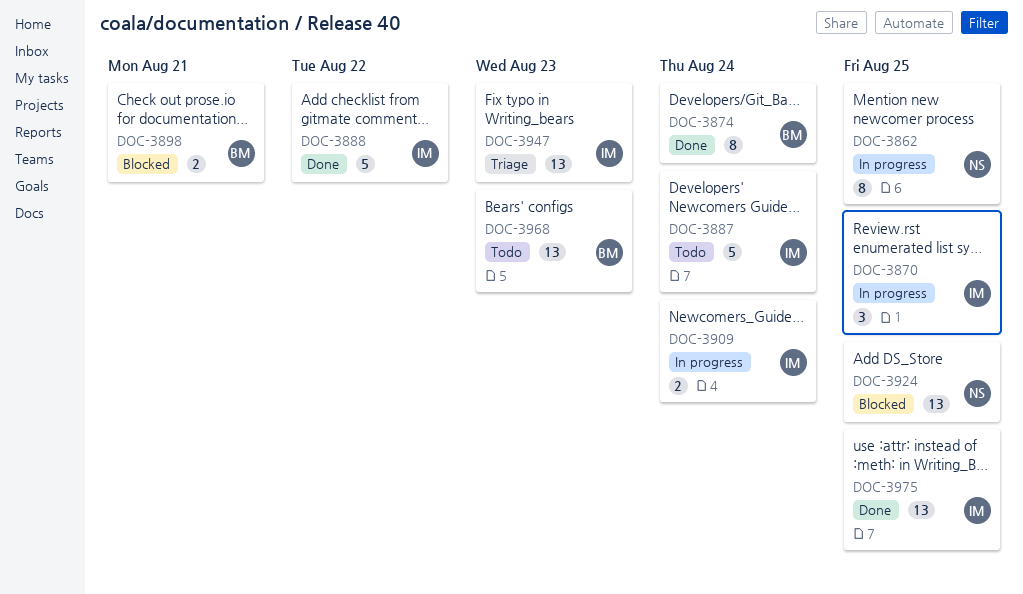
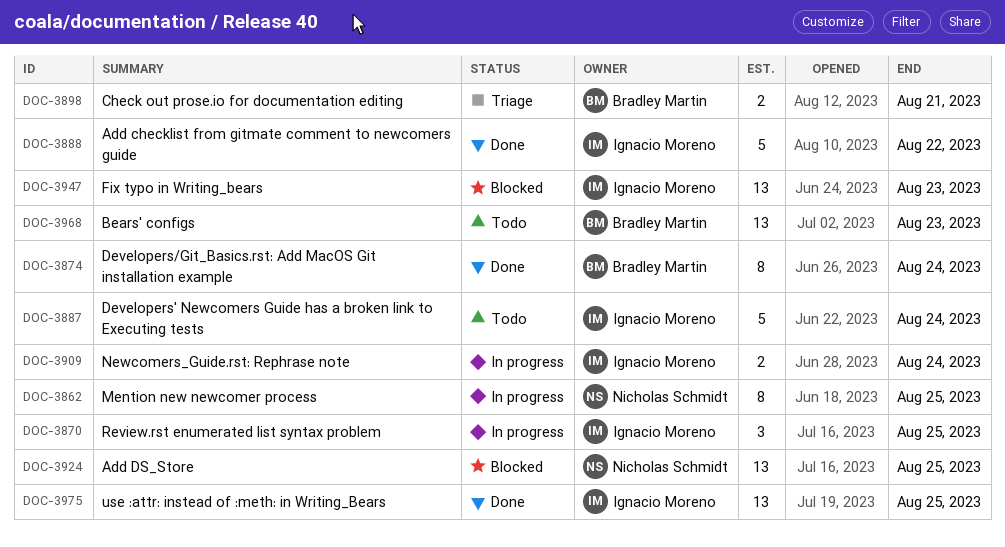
DOC-3898, status: Blocked -> Triage
DOC-3947, status: Triage -> Blocked

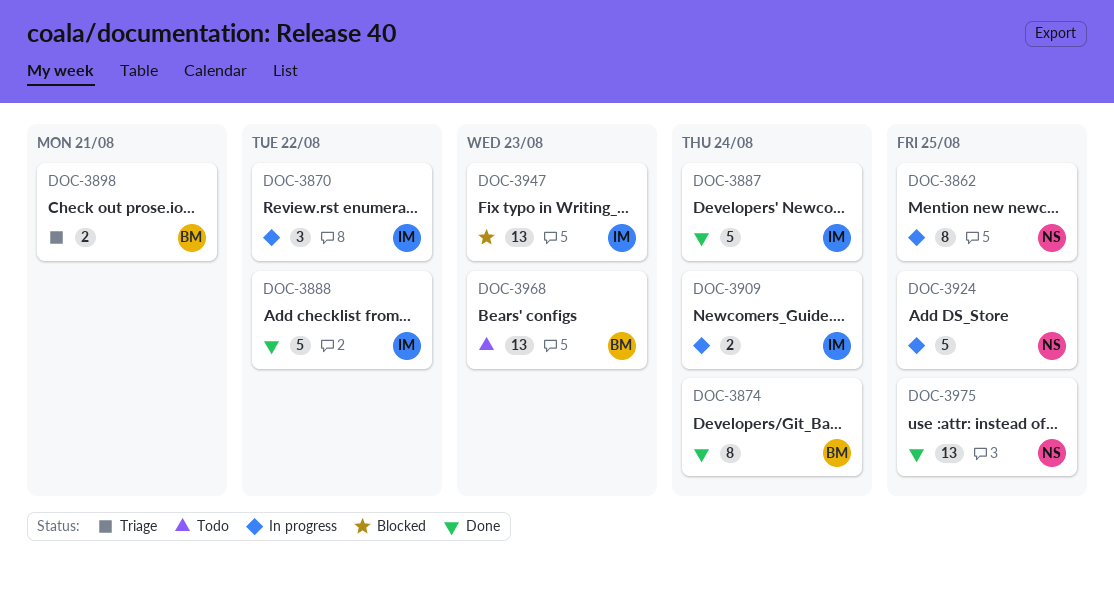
DOC-3870, due: Aug 25 -> Aug 22
DOC-3887, status: Todo -> Done
DOC-3924, status: Blocked -> In progress
DOC-3924, estimate: 13 -> 5
DOC-3975, owner: Ignacio Moreno -> Nicholas Schmidt

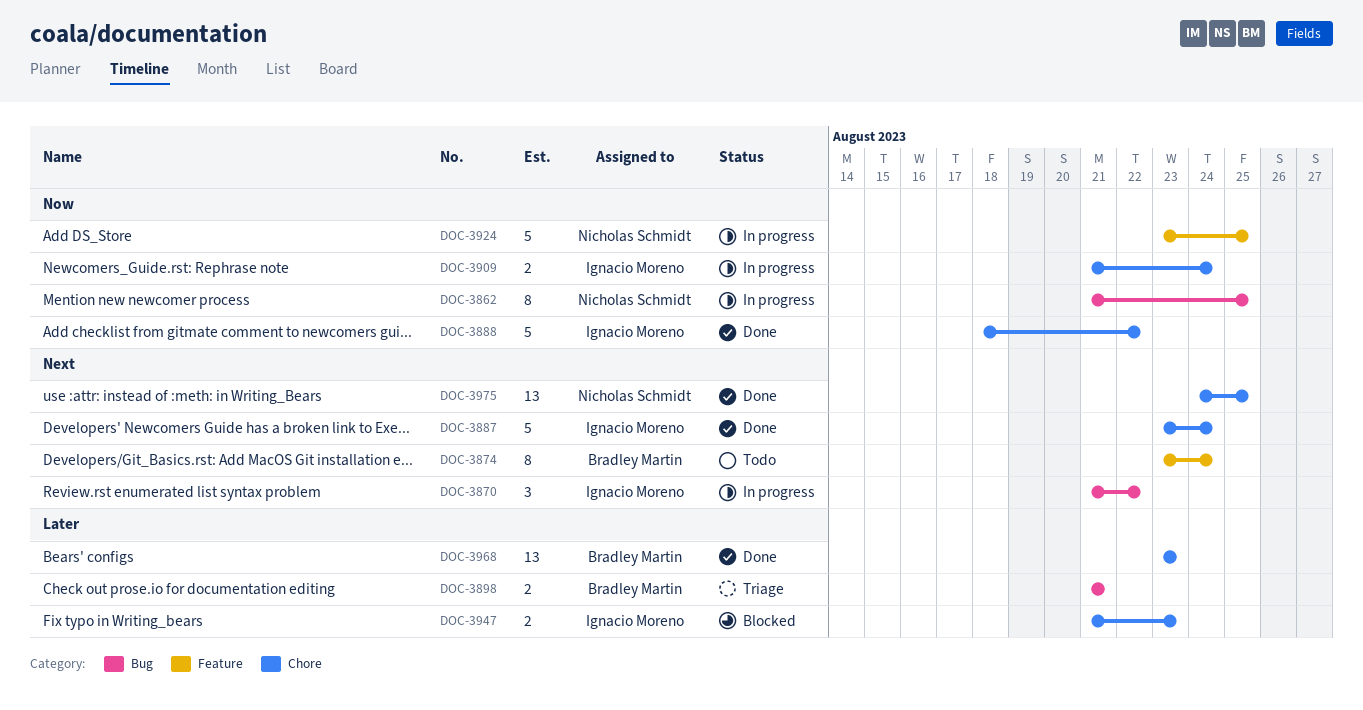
DOC-3874, status: Done -> Todo
DOC-3947, estimate: 13 -> 2
DOC-3968, status: Todo -> Done

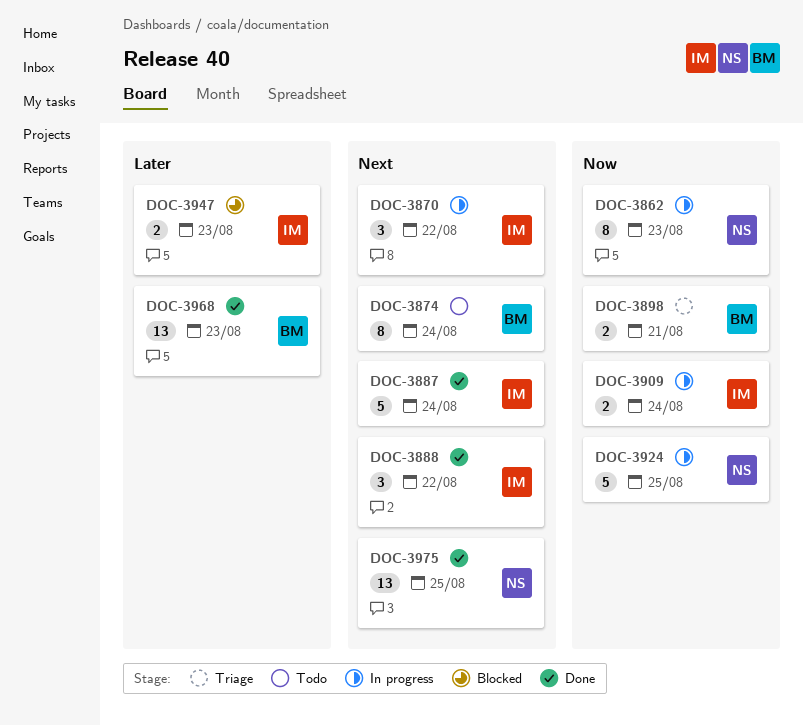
DOC-3862, due: Aug 25 -> Aug 23
DOC-3888, priority: Now -> Next
DOC-3888, estimate: 5 -> 3
DOC-3898, priority: Later -> Now

